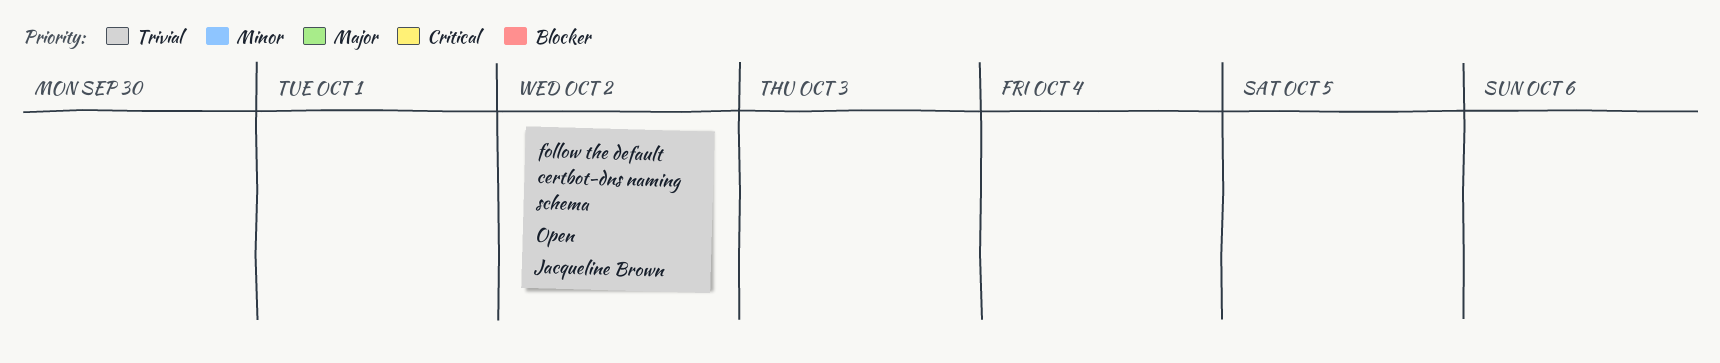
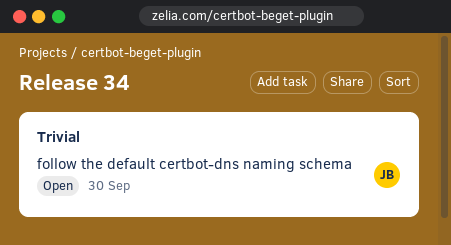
follow the default certbot-dns naming schema, due: Oct 2 -> Sep 30

